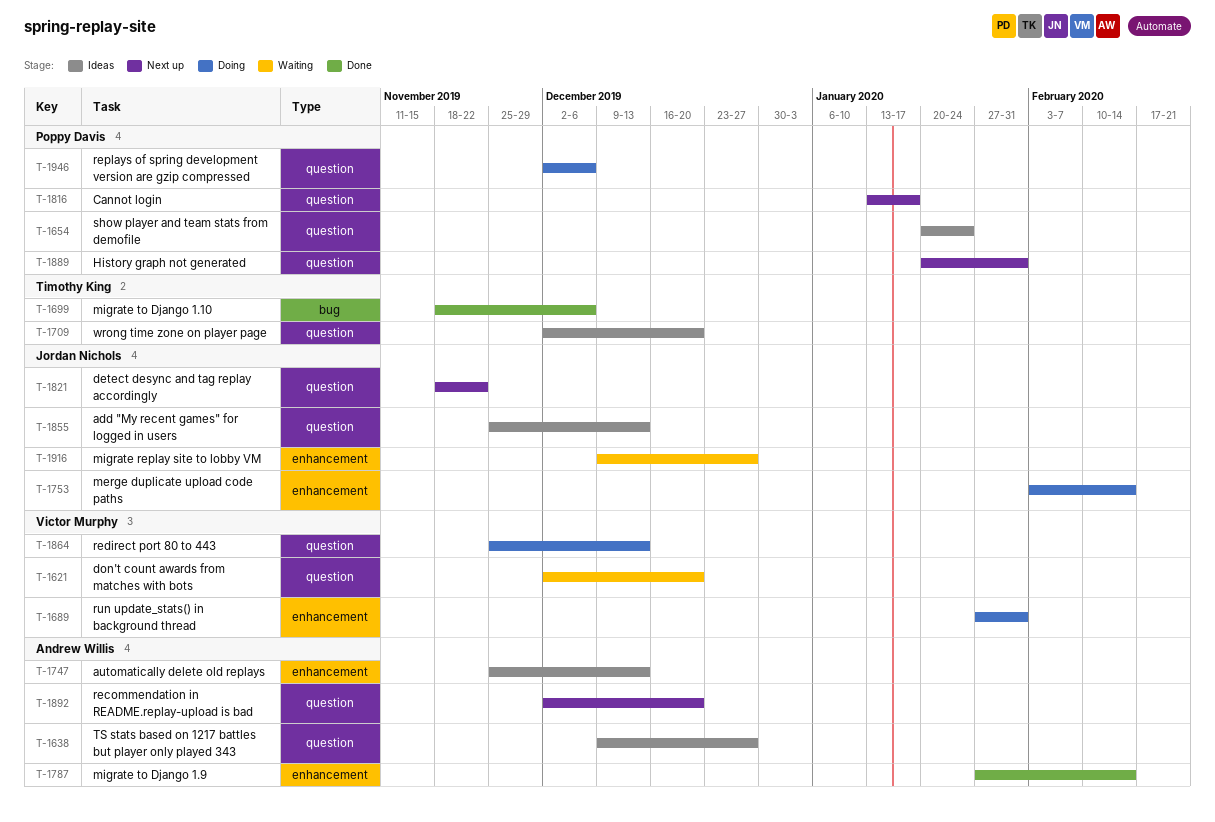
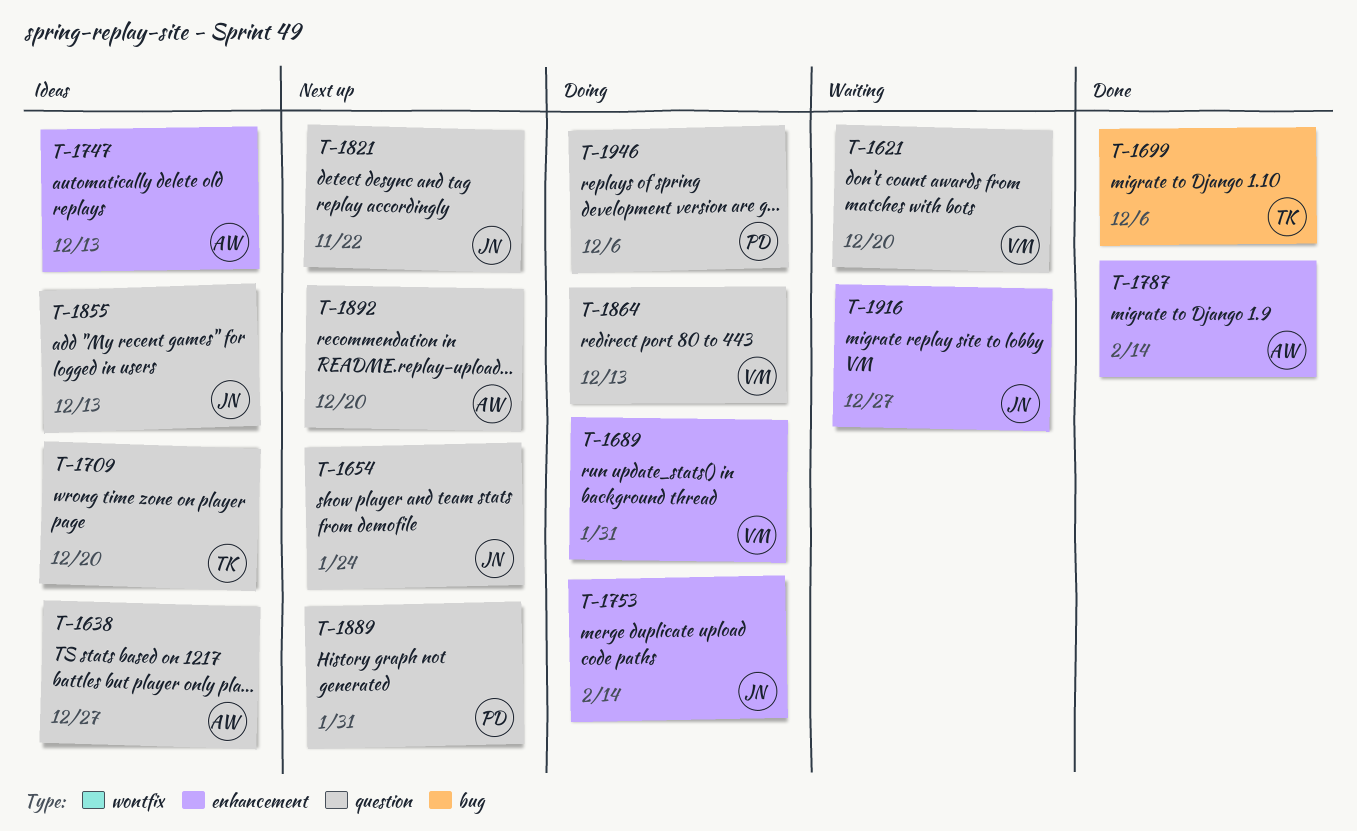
T-1654, status: Ideas -> Next up
T-1654, owner: Poppy Davis -> Jordan Nichols
T-1816: present -> none

